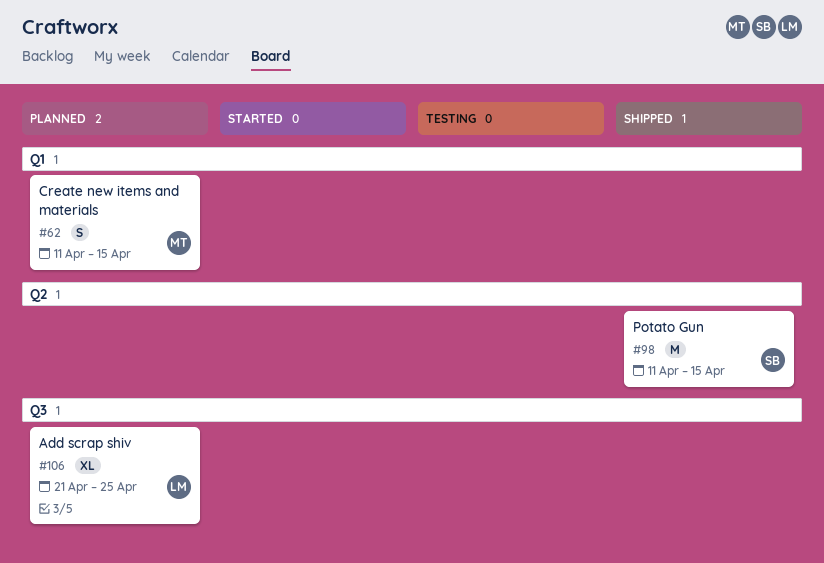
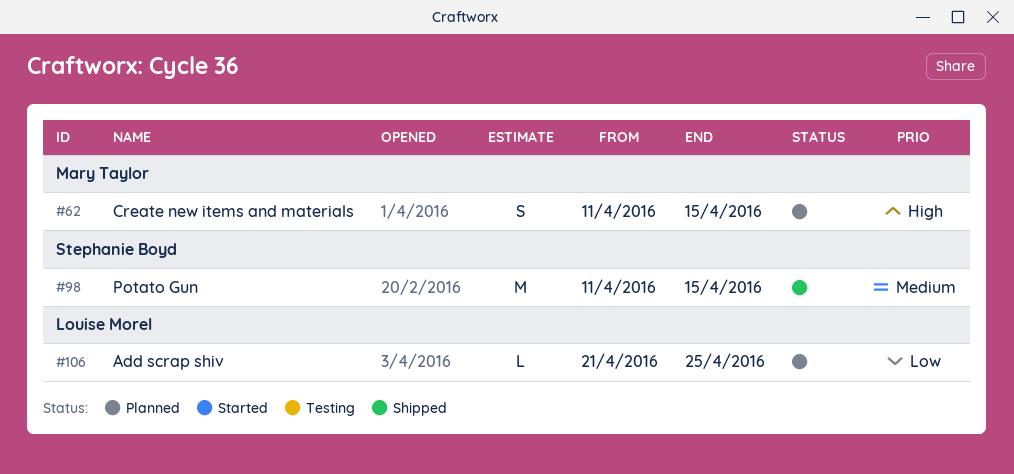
#106, estimate: XL -> L

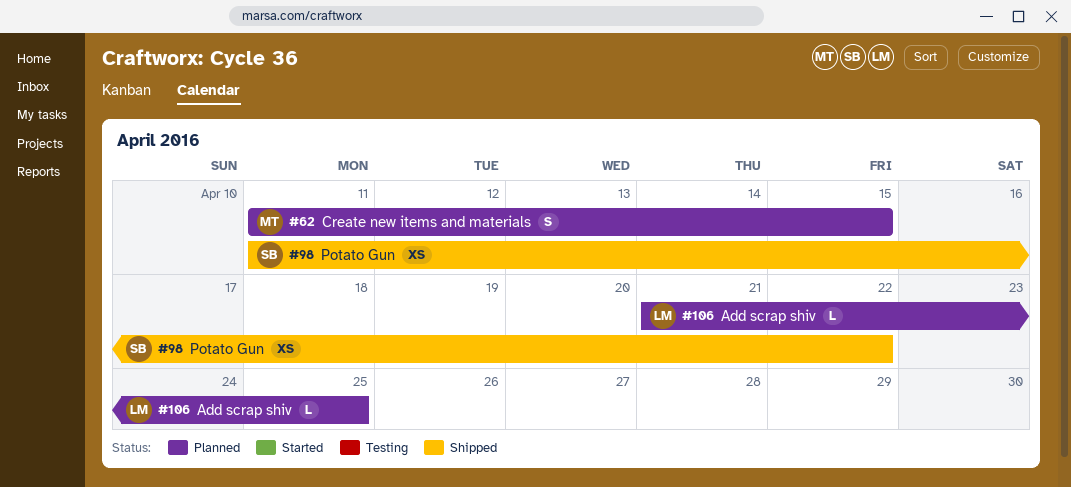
#98, estimate: M -> XS
#98, due: Apr 15 -> Apr 22

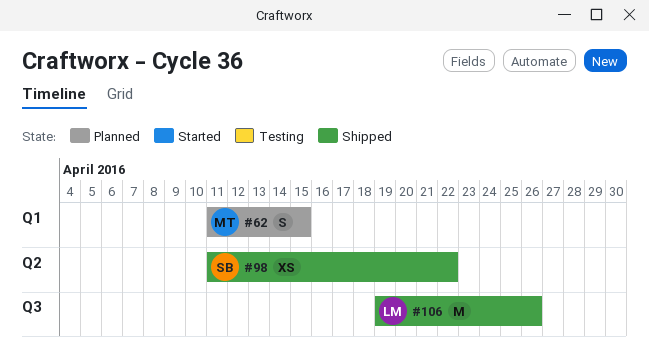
#106, status: Planned -> Shipped
#106, estimate: L -> M
#106, start: Apr 21 -> Apr 19
#106, due: Apr 25 -> Apr 26

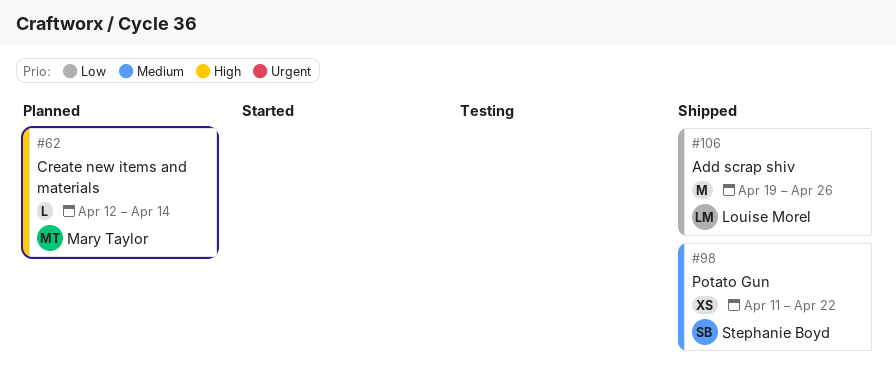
#62, estimate: S -> L
#62, start: Apr 11 -> Apr 12
#62, due: Apr 15 -> Apr 14

